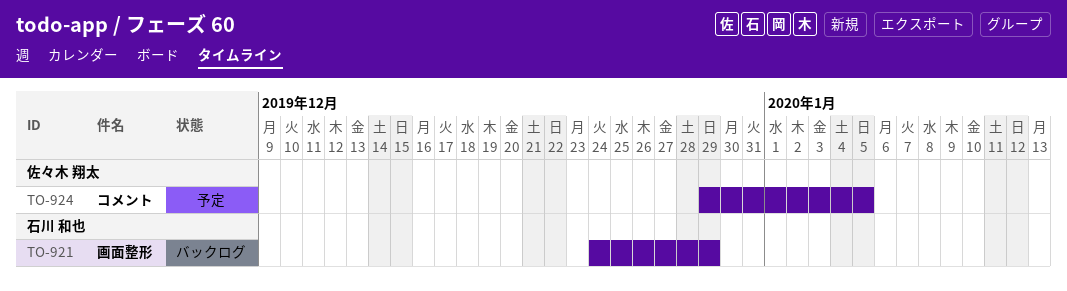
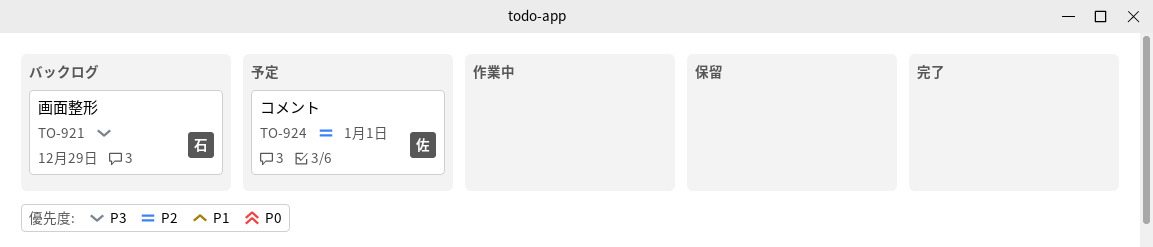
TO-924, due: Jan 5 -> Jan 1

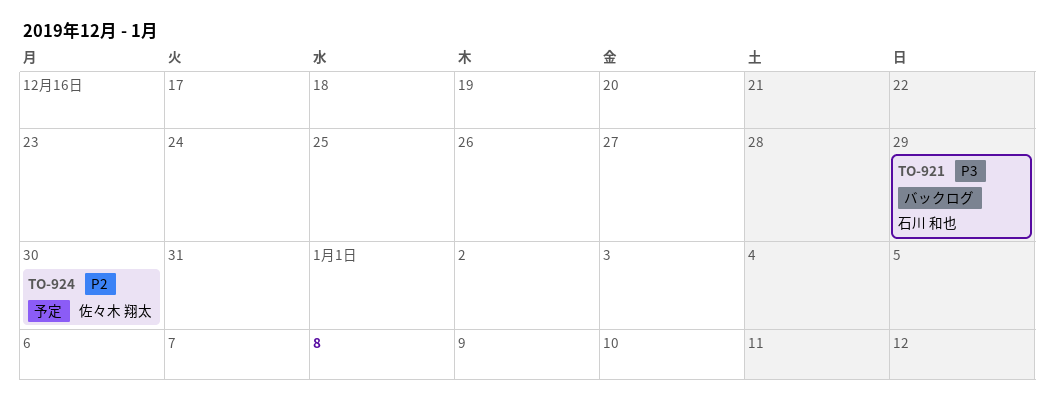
TO-924, due: Jan 1 -> Dec 30

